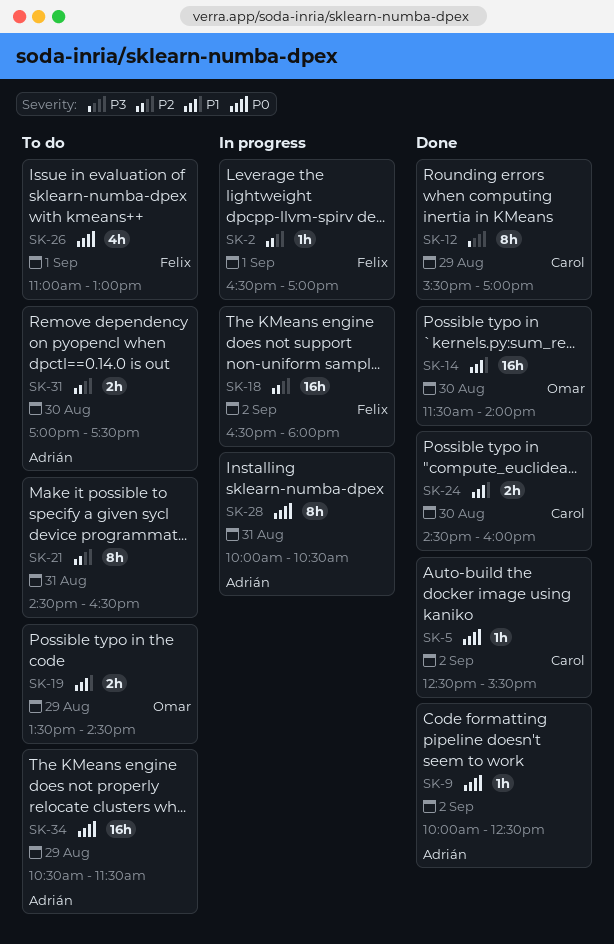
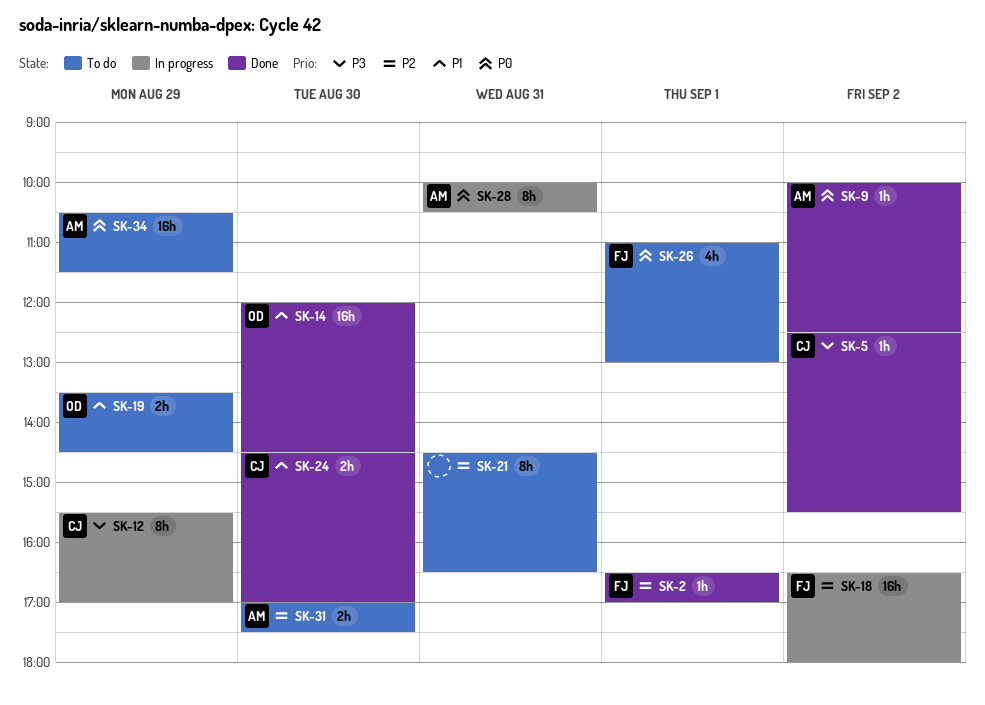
SK-2, status: In progress -> Done
SK-5, priority: P0 -> P3
SK-12, status: Done -> In progress
SK-14, begins: 11:30 -> 12:00
SK-14, ends: 14:00 -> 14:30
SK-24, ends: 16:00 -> 17:00

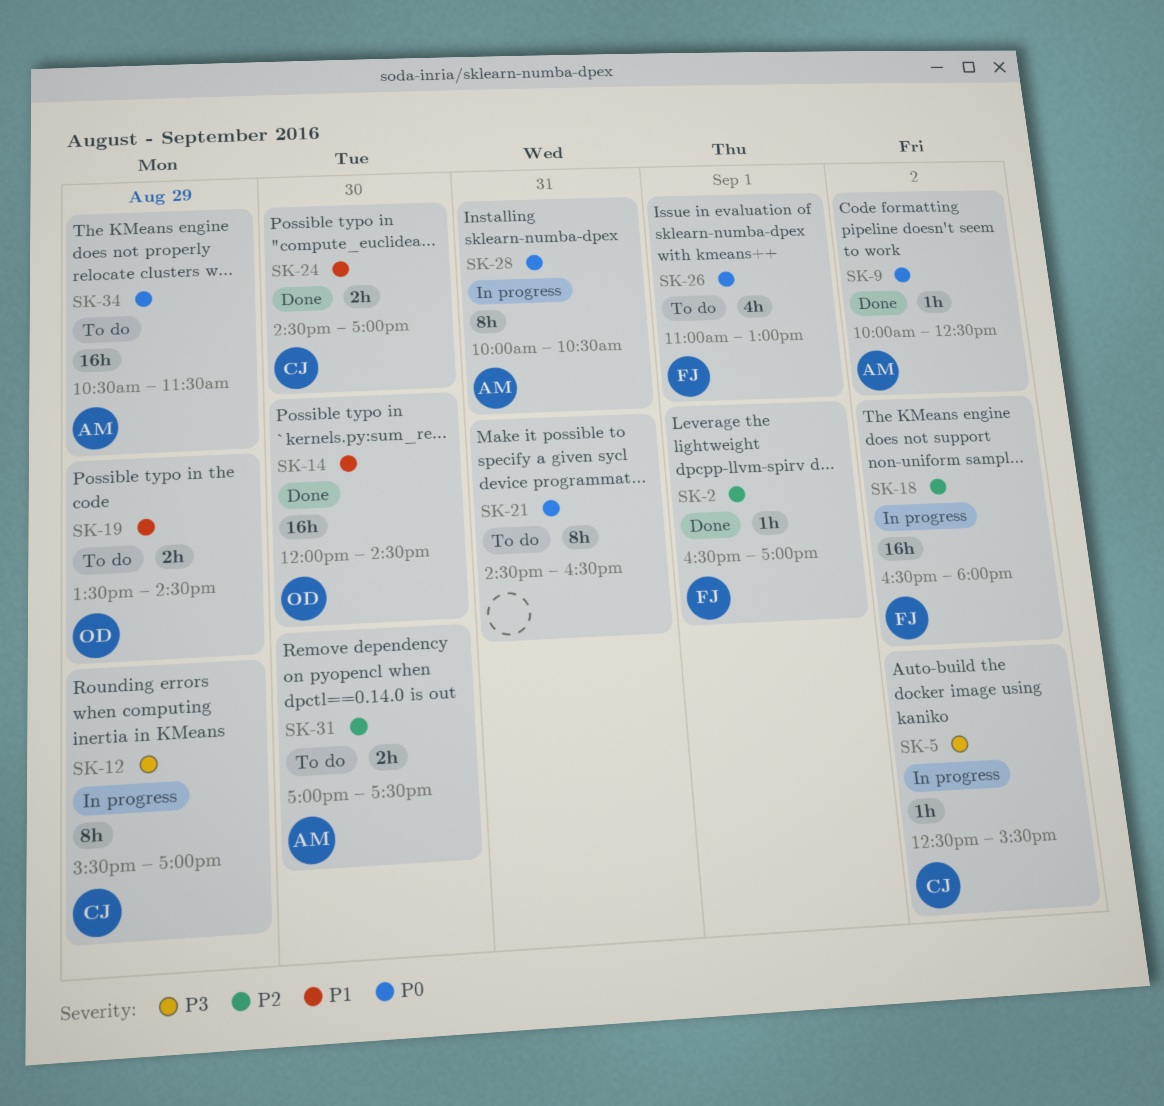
SK-5, status: Done -> In progress
SK-21, priority: P2 -> P0

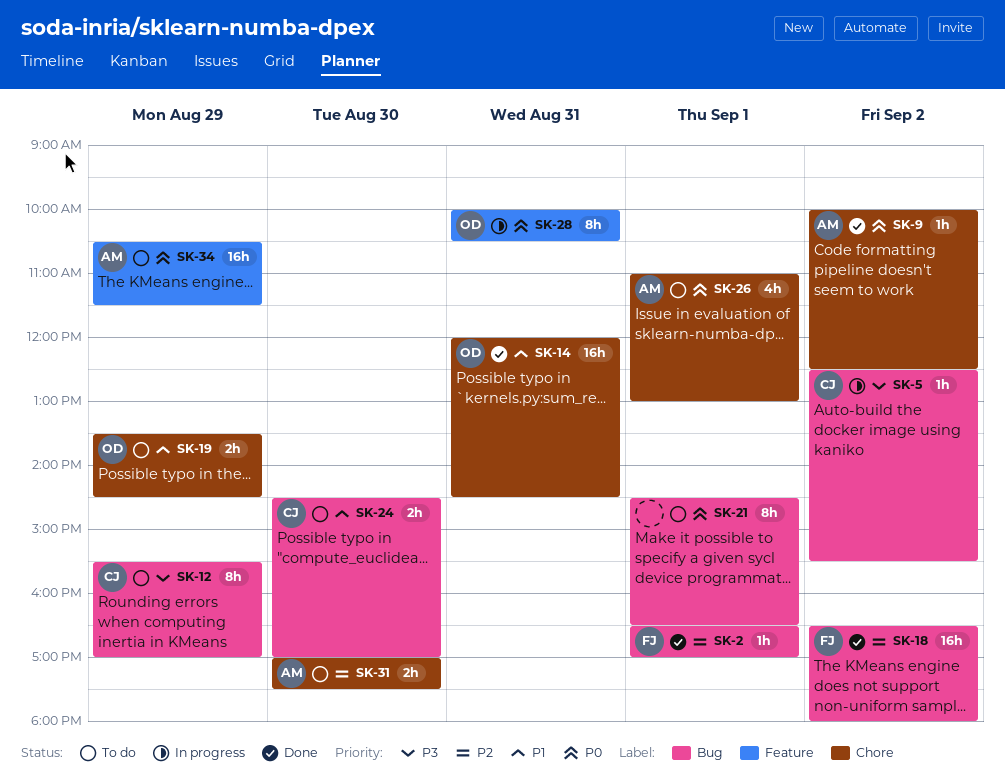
SK-12, status: In progress -> To do
SK-14, day: Aug 30 -> Aug 31
SK-18, status: In progress -> Done
SK-21, day: Aug 31 -> Sep 1
SK-24, status: Done -> To do
SK-26, owner: FJ -> AM
SK-28, owner: AM -> OD

